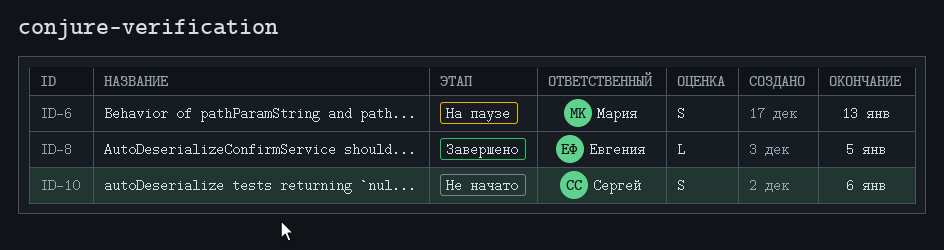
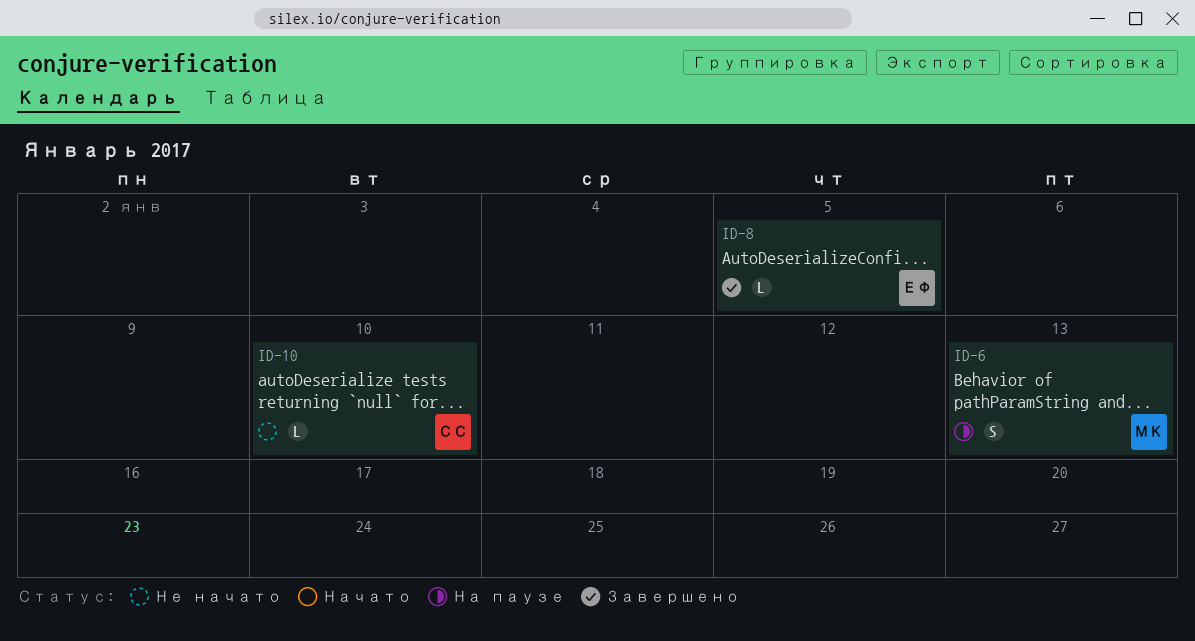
ID-10, estimate: S -> L
ID-10, due: Jan 6 -> Jan 10

